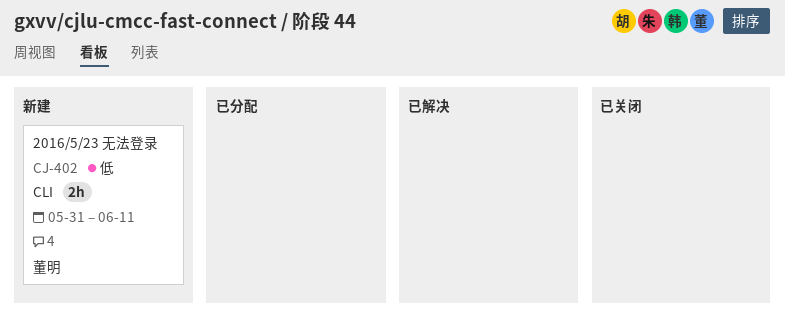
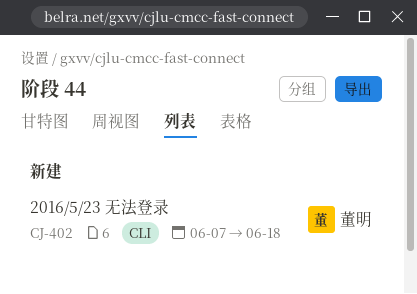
CJ-402, start: May 31 -> Jun 7
CJ-402, due: Jun 11 -> Jun 18

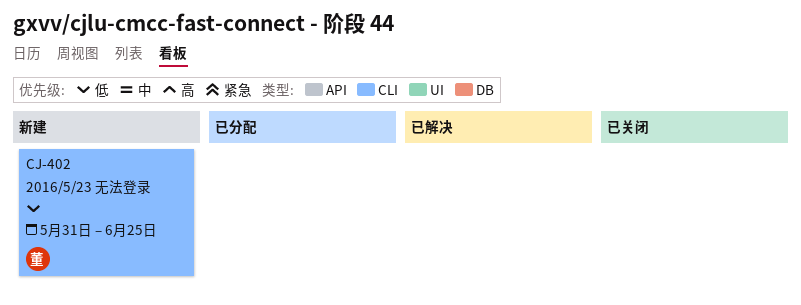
CJ-402, start: Jun 7 -> May 31
CJ-402, due: Jun 18 -> Jun 25

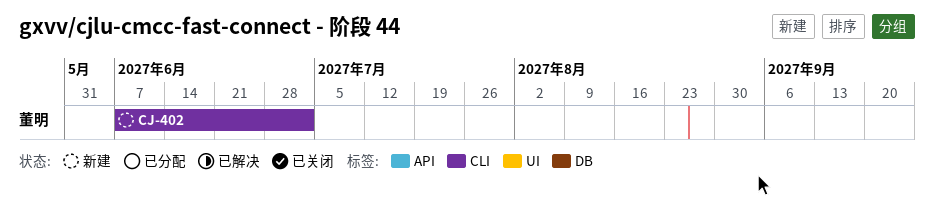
CJ-402, start: May 31 -> Jun 7
CJ-402, due: Jun 25 -> Jul 2

